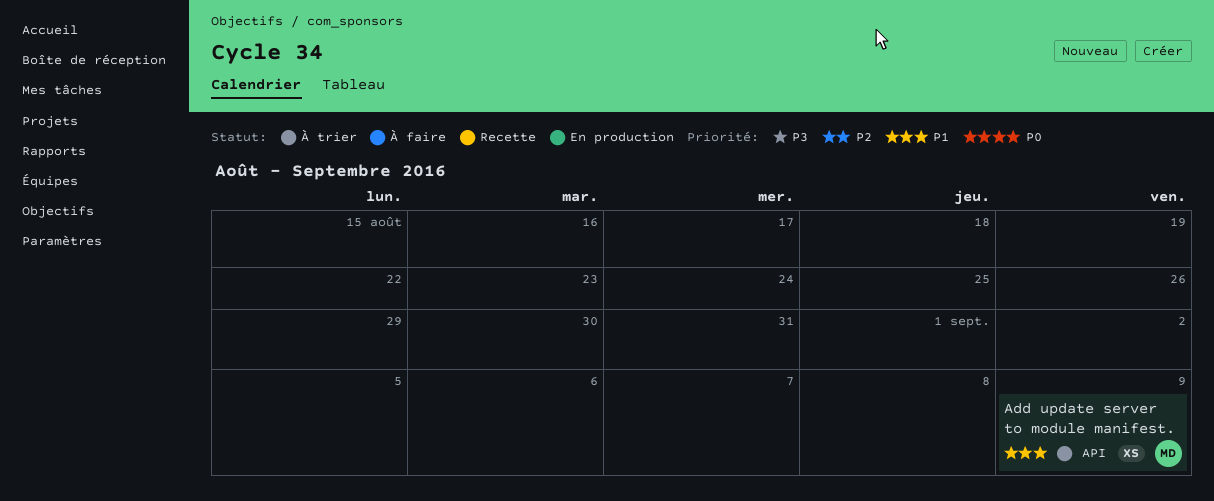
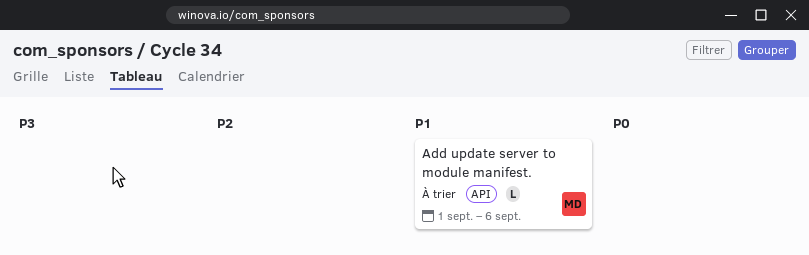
Add update server to module manifest., estimate: XS -> L
Add update server to module manifest., due: Sep 9 -> Sep 6

